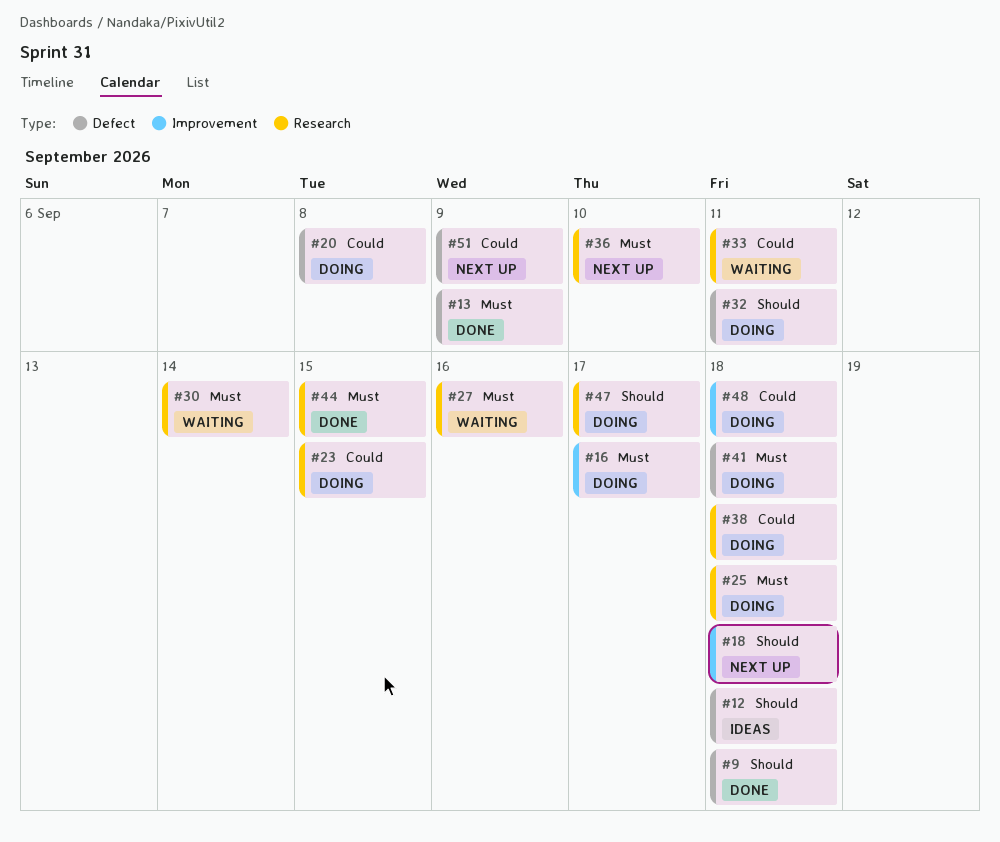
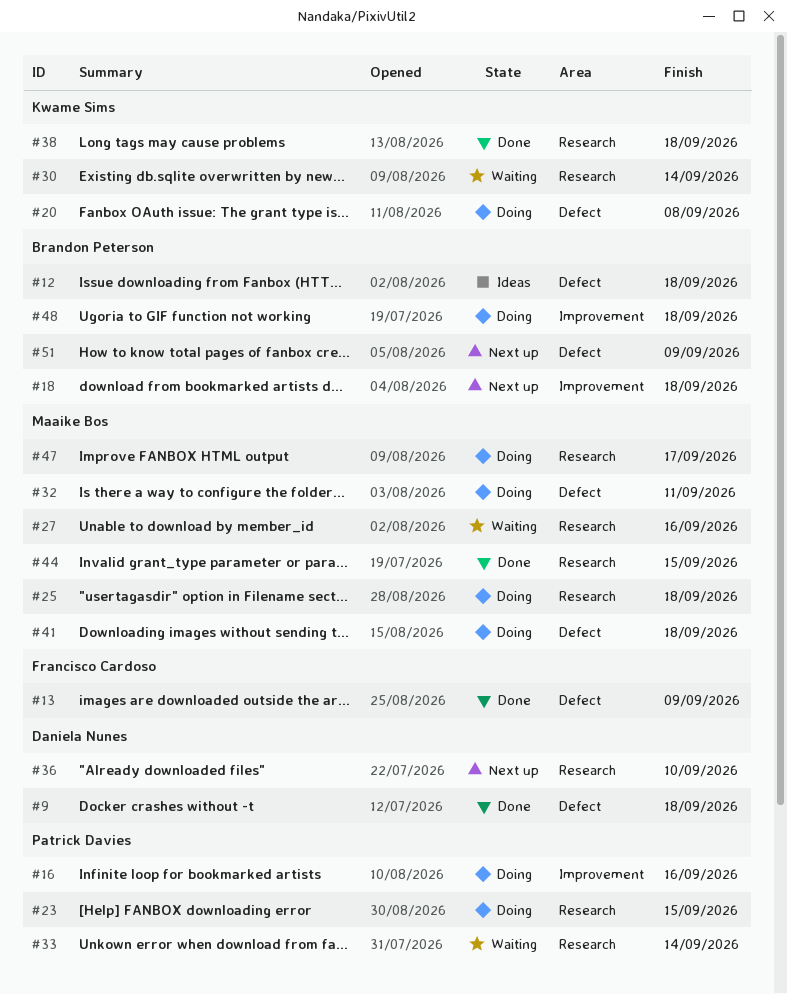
#16, due: Sep 17 -> Sep 16
#33, due: Sep 11 -> Sep 14
#38, status: Doing -> Done

